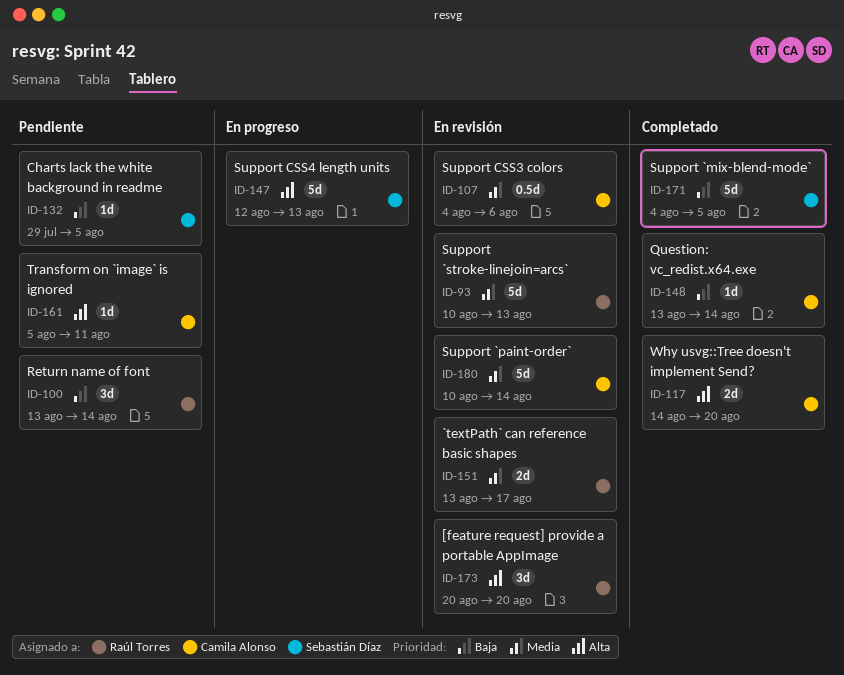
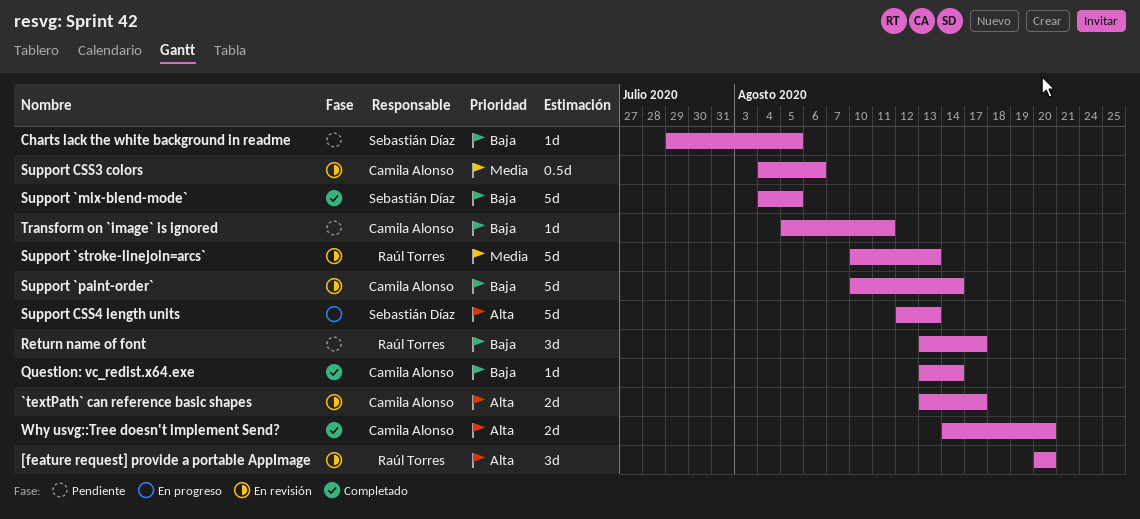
`textPath` can reference basic shapes, owner: Raúl Torres -> Camila Alonso
`textPath` can reference basic shapes, priority: Media -> Alta
Return name of font, due: Aug 14 -> Aug 17
Support `paint-order`, priority: Media -> Baja
Transform on `image` is ignored, priority: Alta -> Baja

